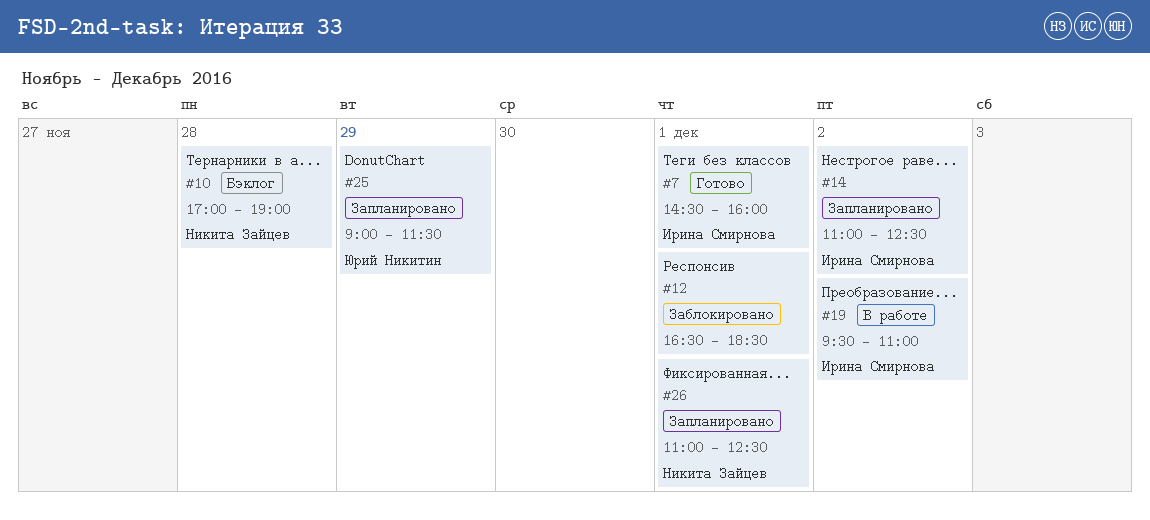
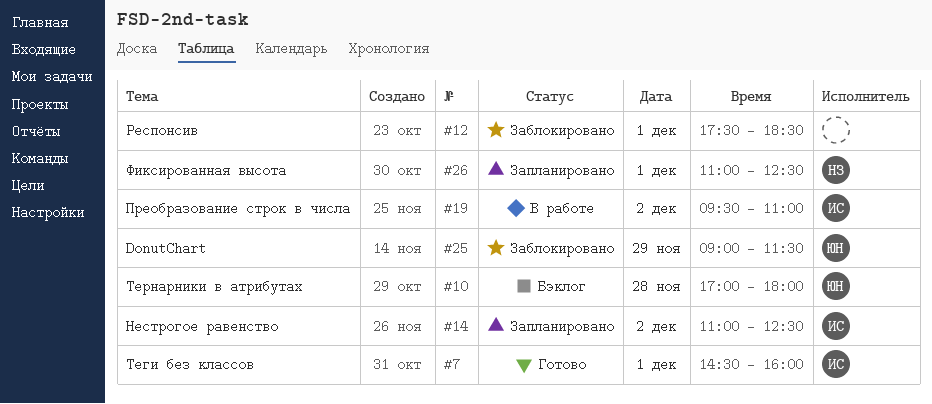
#10, owner: Никита Зайцев -> Юрий Никитин
#10, ends: 19:00 -> 18:00
#12, begins: 16:30 -> 17:30
#25, status: Запланировано -> Заблокировано

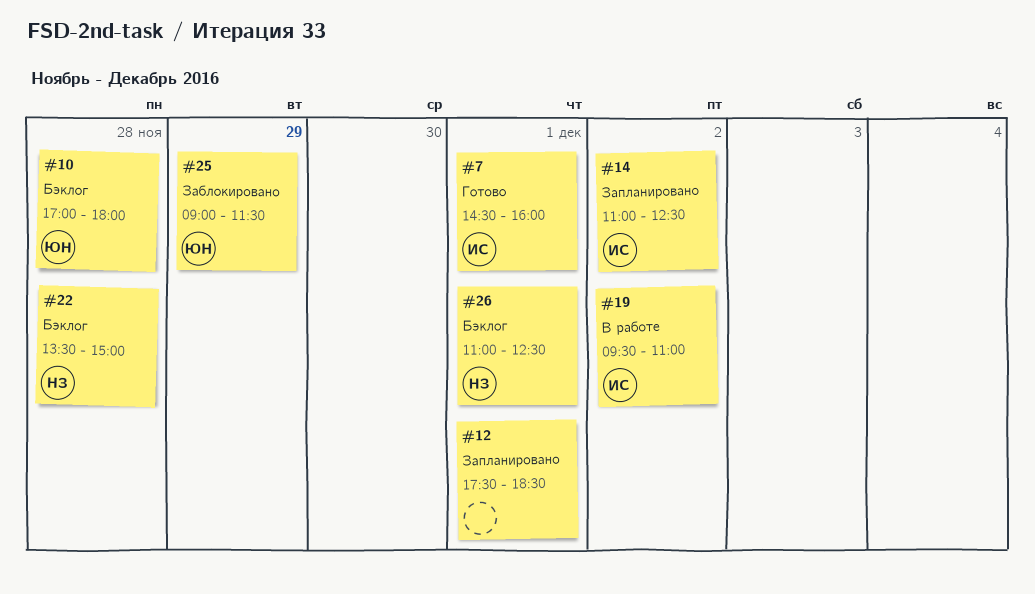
#12, status: Заблокировано -> Запланировано
#22: none -> present
#26, status: Запланировано -> Бэклог

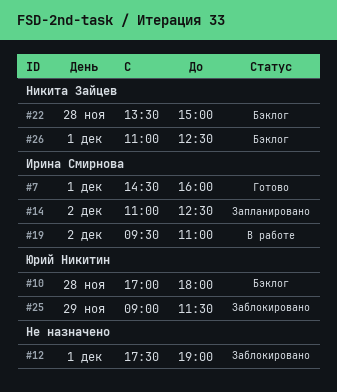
#12, status: Запланировано -> Заблокировано
#12, ends: 18:30 -> 19:00

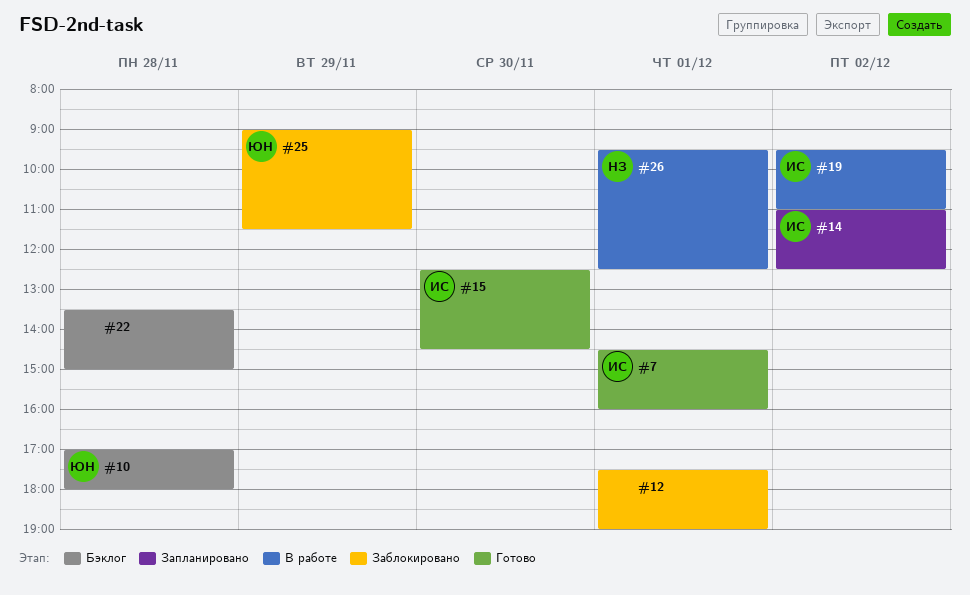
#15: none -> present
#22, owner: Никита Зайцев -> none
#26, status: Бэклог -> В работе
#26, begins: 11:00 -> 09:30

